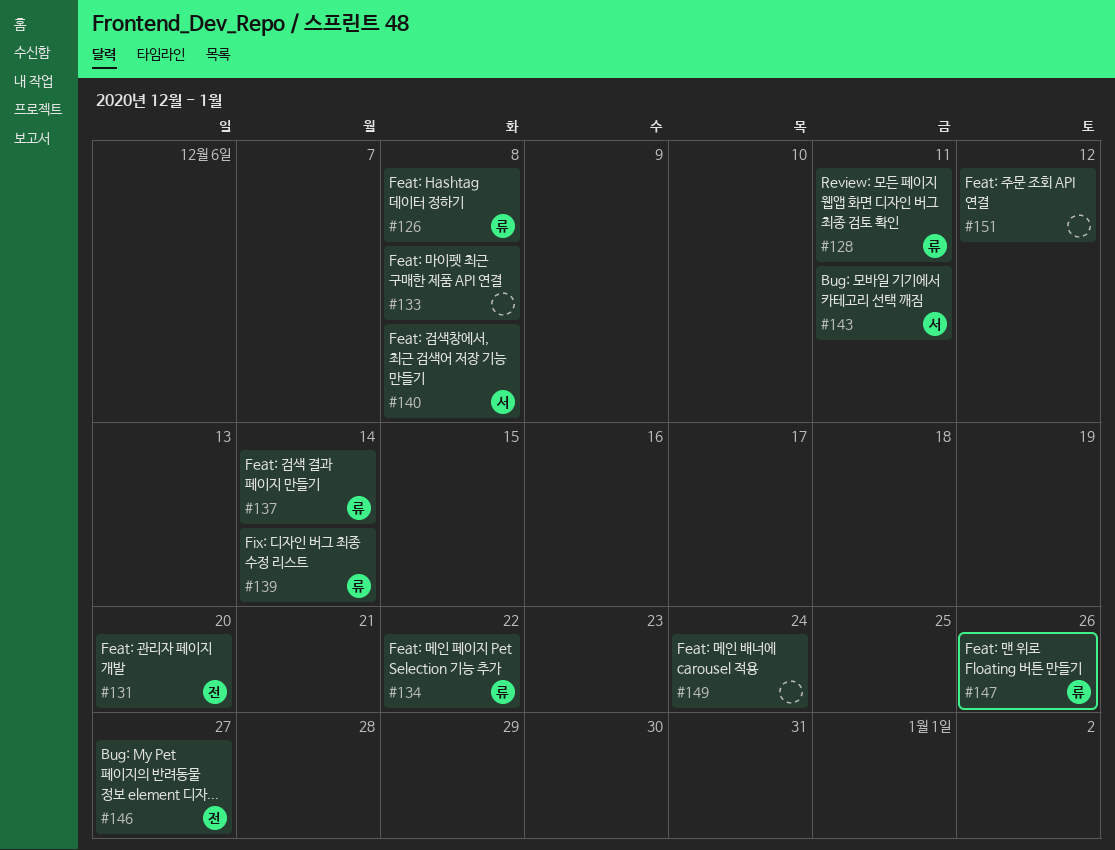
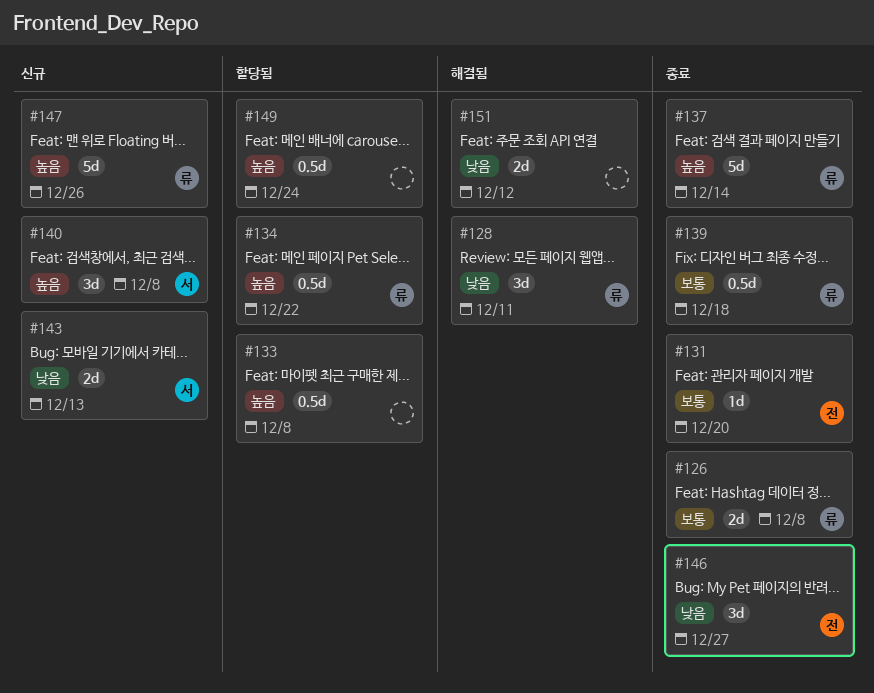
#139, due: Dec 14 -> Dec 18
#143, due: Dec 11 -> Dec 13

